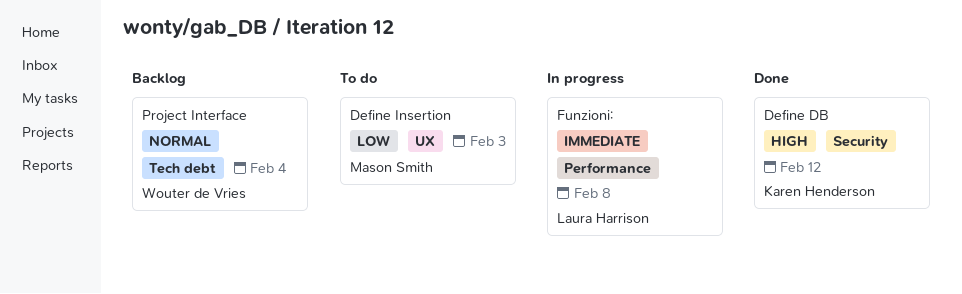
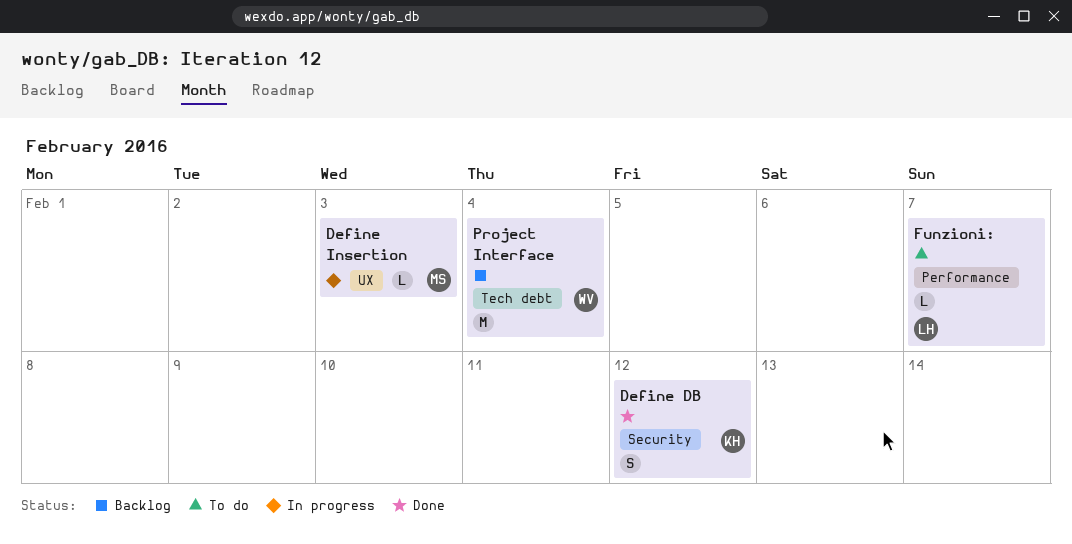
Define Insertion, status: To do -> In progress
Funzioni:, status: In progress -> To do
Funzioni:, due: Feb 8 -> Feb 7

